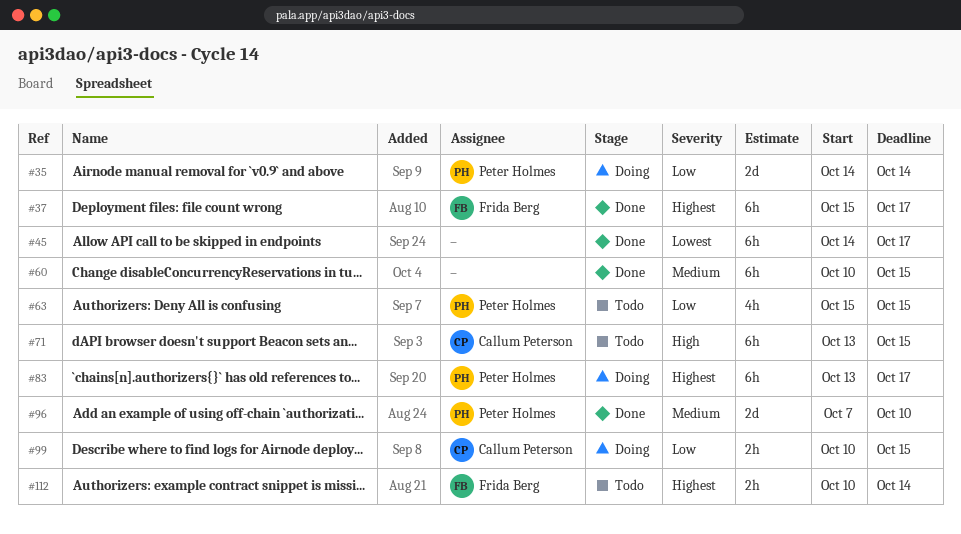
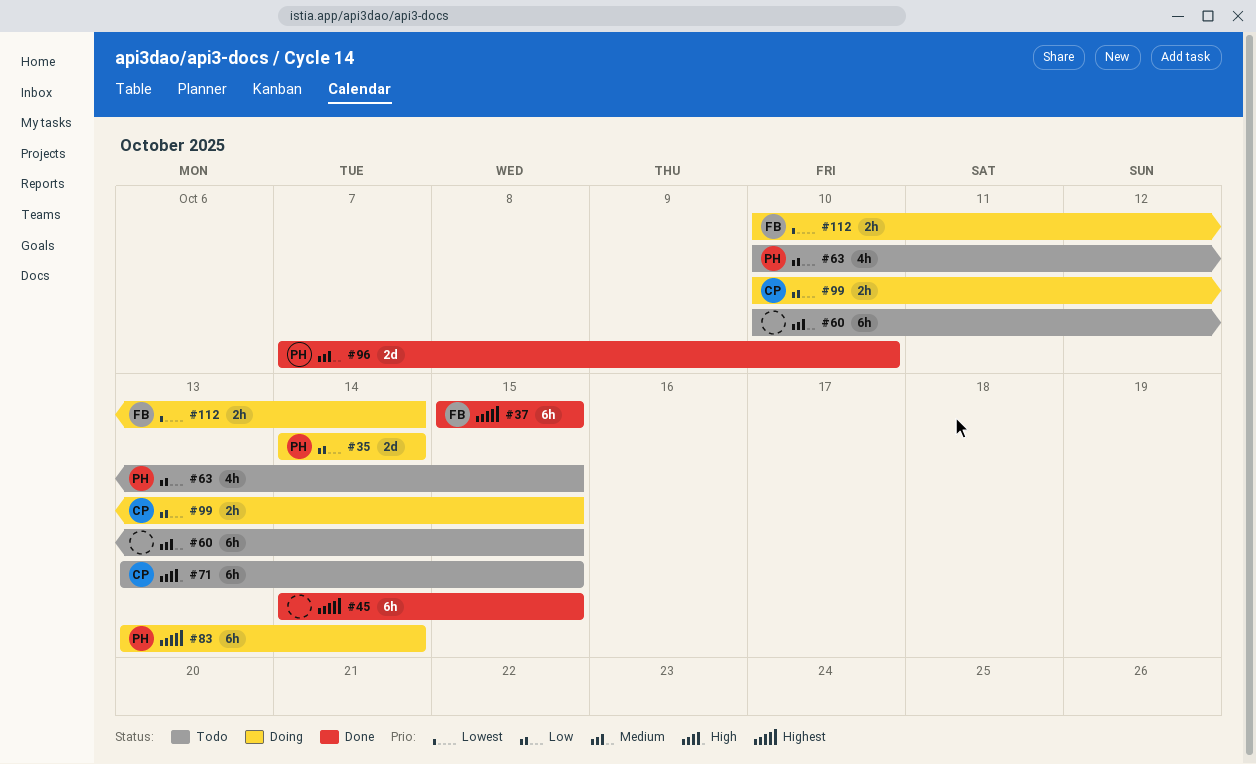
#37, due: Oct 17 -> Oct 15
#45, priority: Lowest -> Highest
#45, due: Oct 17 -> Oct 15
#60, status: Done -> Todo
#63, start: Oct 15 -> Oct 10
#83, due: Oct 17 -> Oct 14
#112, status: Todo -> Doing
#112, priority: Highest -> Lowest

